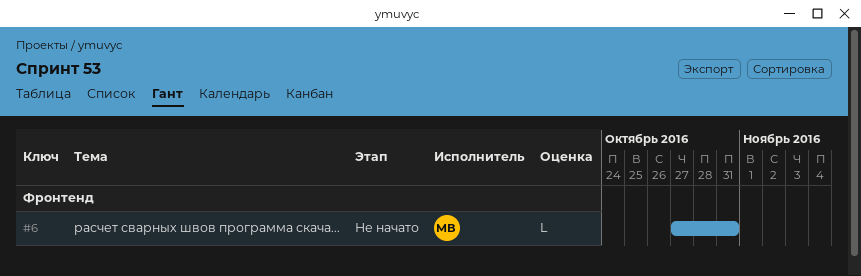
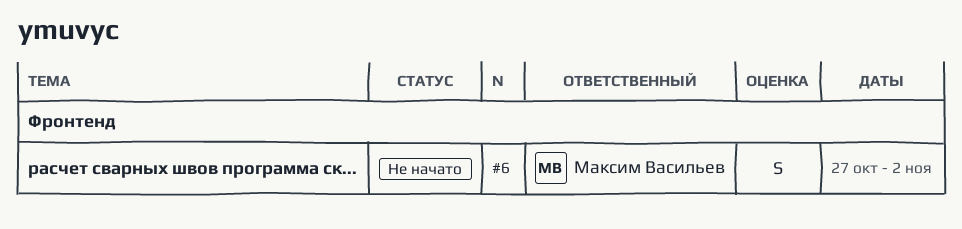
#6, estimate: L -> S
#6, due: Oct 31 -> Nov 2

